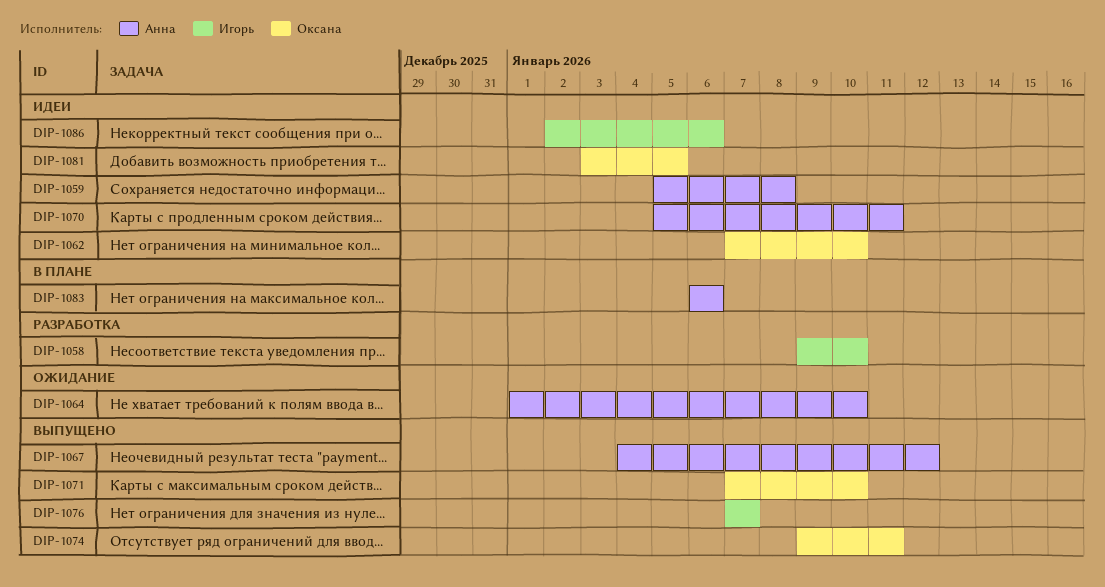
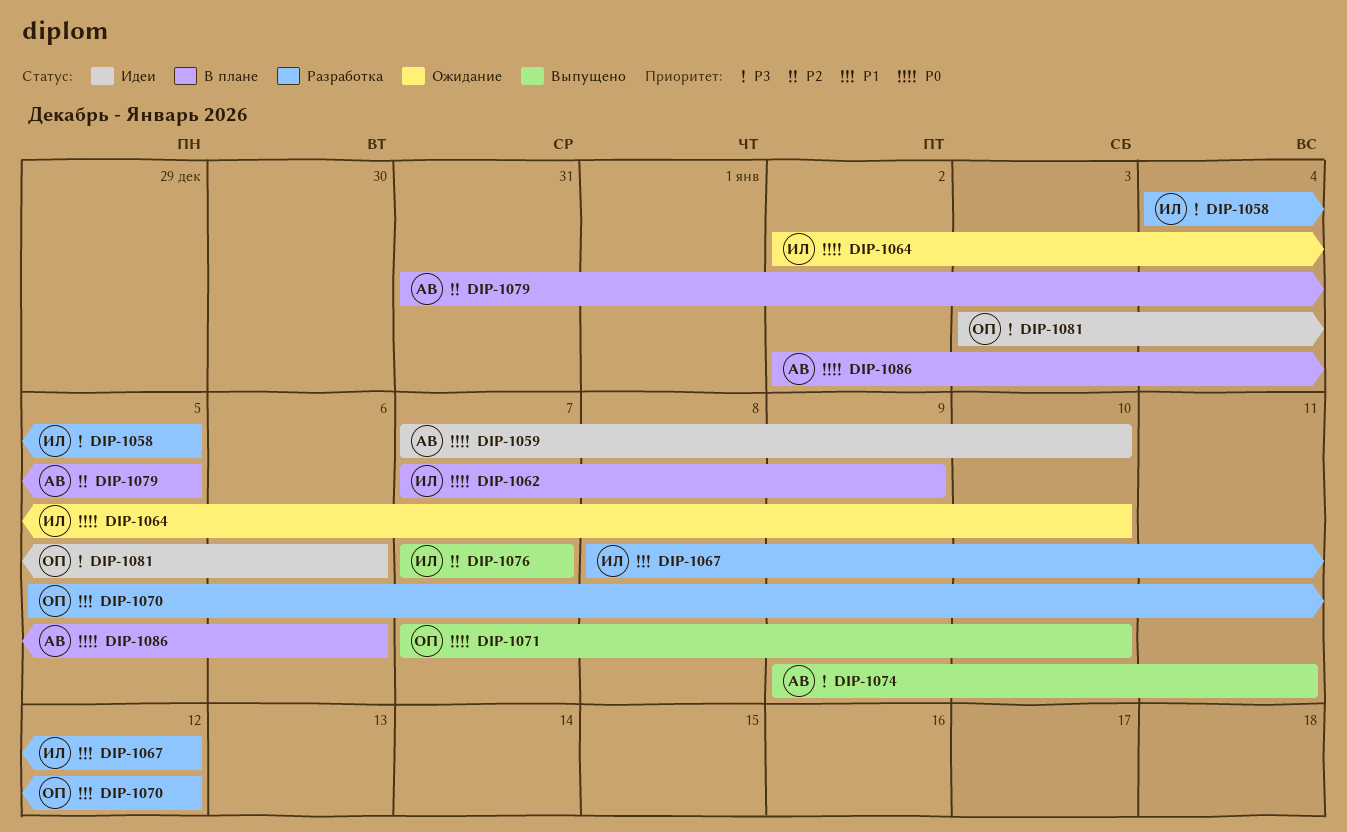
DIP-1058, start: Jan 9 -> Jan 4
DIP-1058, due: Jan 10 -> Jan 5
DIP-1059, start: Jan 5 -> Jan 7
DIP-1059, due: Jan 8 -> Jan 10
DIP-1062, status: Идеи -> В плане
DIP-1062, owner: Оксана -> Игорь
DIP-1062, due: Jan 10 -> Jan 9
DIP-1064, owner: Анна -> Игорь
DIP-1064, start: Jan 1 -> Jan 2
DIP-1067, status: Выпущено -> Разработка
DIP-1067, owner: Анна -> Игорь
DIP-1067, start: Jan 4 -> Jan 8
DIP-1070, status: Идеи -> Разработка
DIP-1070, owner: Анна -> Оксана
DIP-1070, due: Jan 11 -> Jan 12
DIP-1074, owner: Оксана -> Анна
DIP-1079: none -> present
DIP-1081, due: Jan 5 -> Jan 6
DIP-1083: present -> none
DIP-1086, status: Идеи -> В плане
DIP-1086, owner: Игорь -> Анна

